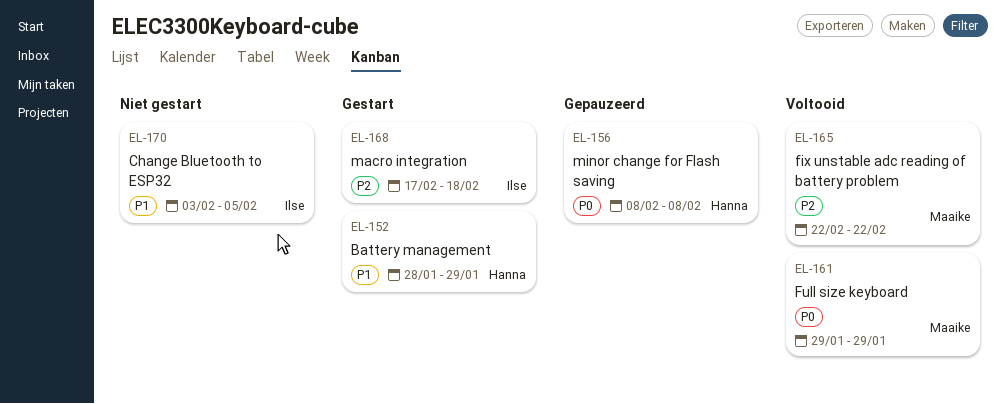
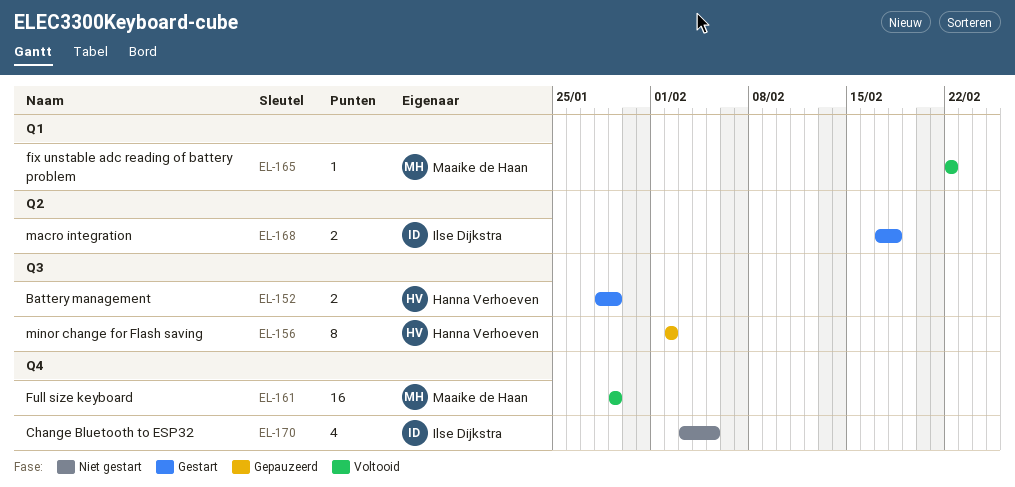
EL-156, start: Feb 8 -> Feb 2
EL-156, due: Feb 8 -> Feb 2

